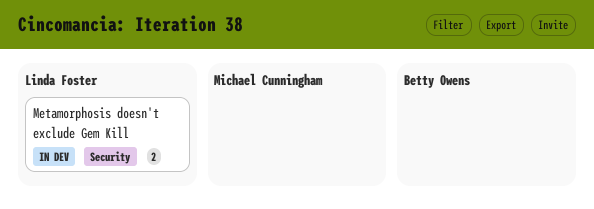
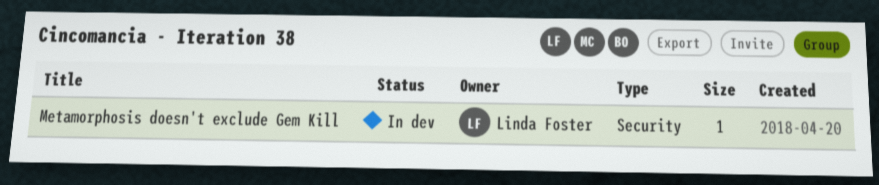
Metamorphosis doesn't exclude Gem Kill, estimate: 2 -> 1

